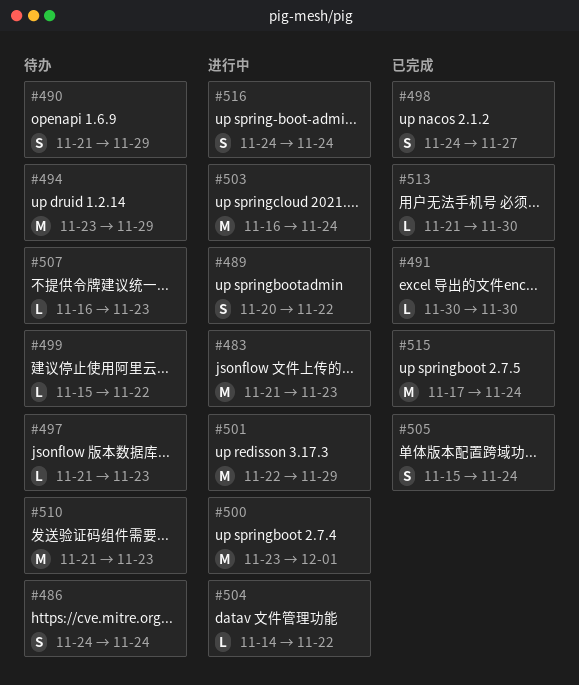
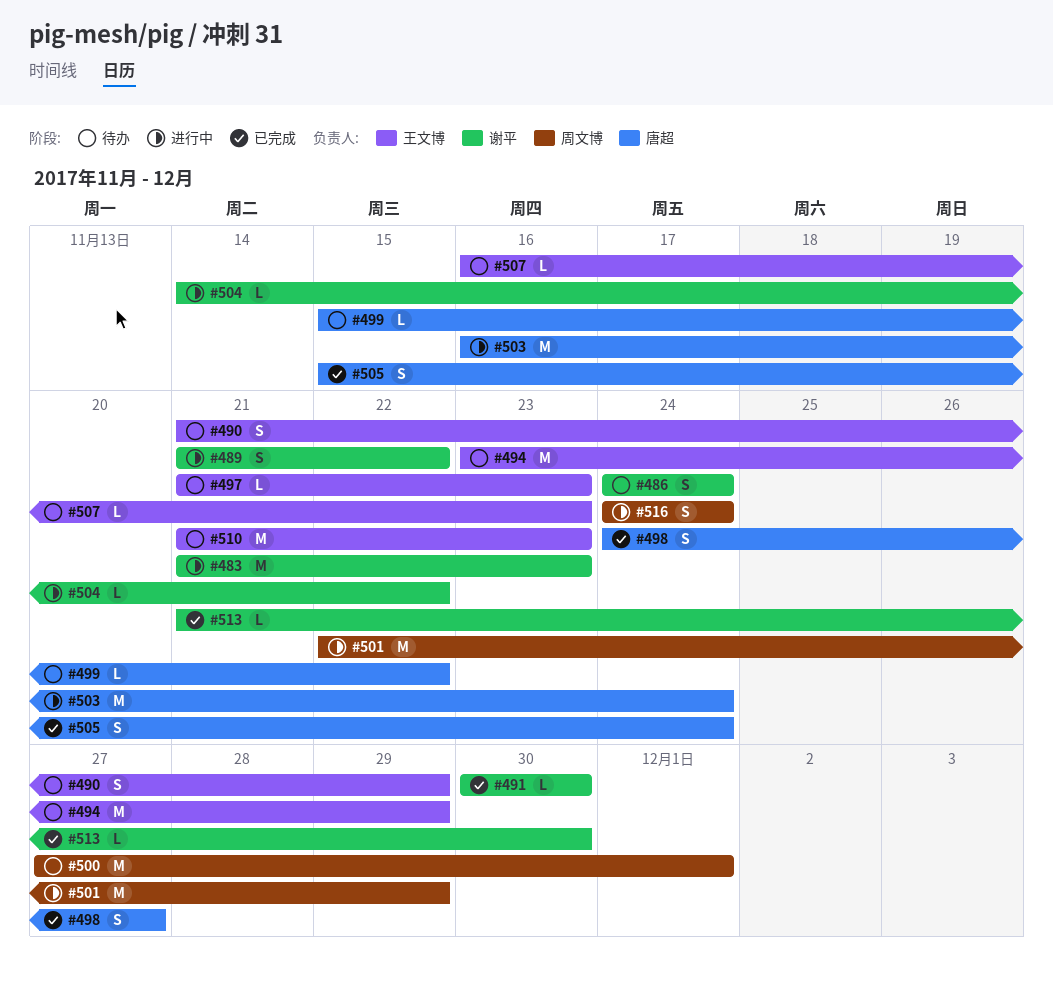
#489, start: Nov 20 -> Nov 21
#500, status: 进行中 -> 待办
#500, start: Nov 23 -> Nov 27
#515: present -> none

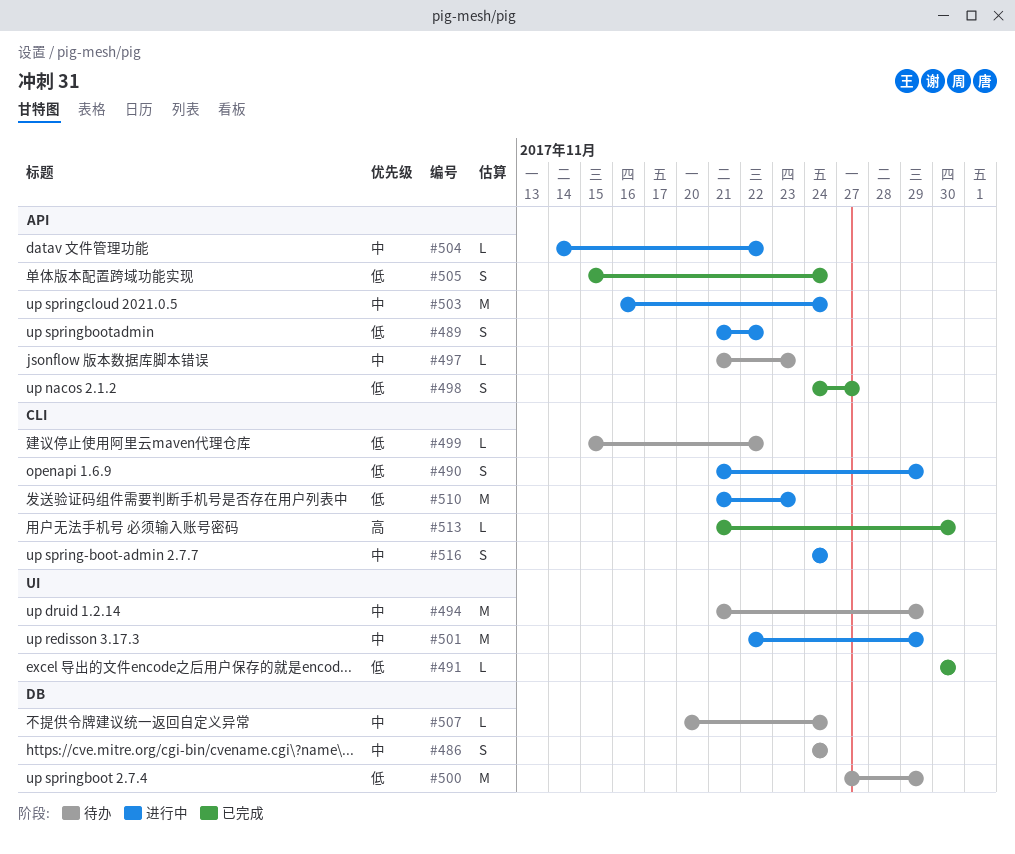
#483: present -> none
#490, status: 待办 -> 进行中
#494, start: Nov 23 -> Nov 21
#500, due: Dec 1 -> Nov 29
#507, start: Nov 16 -> Nov 20
#507, due: Nov 23 -> Nov 24
#510, status: 待办 -> 进行中

